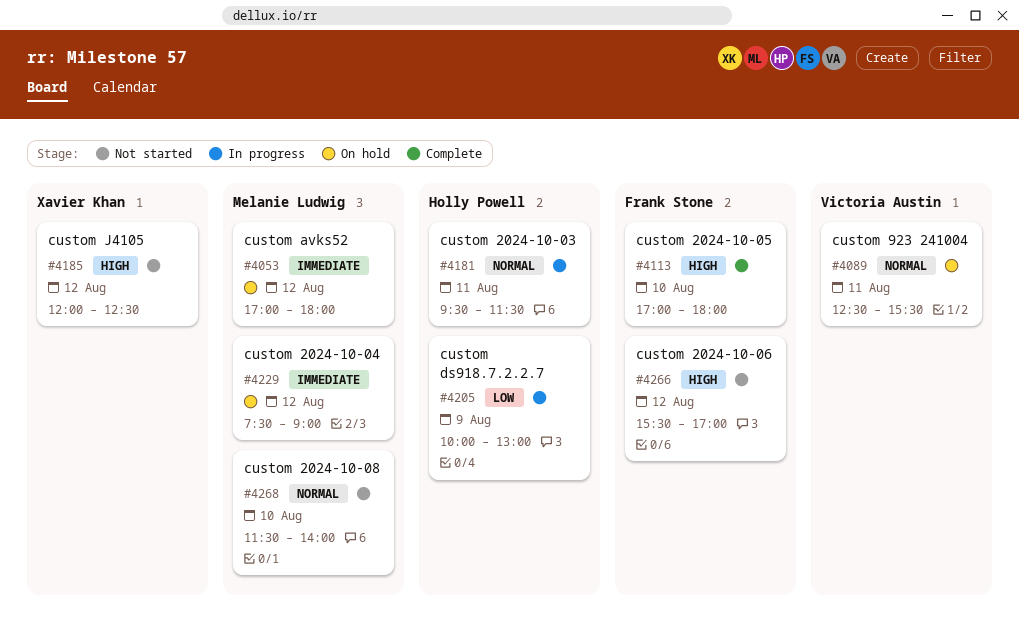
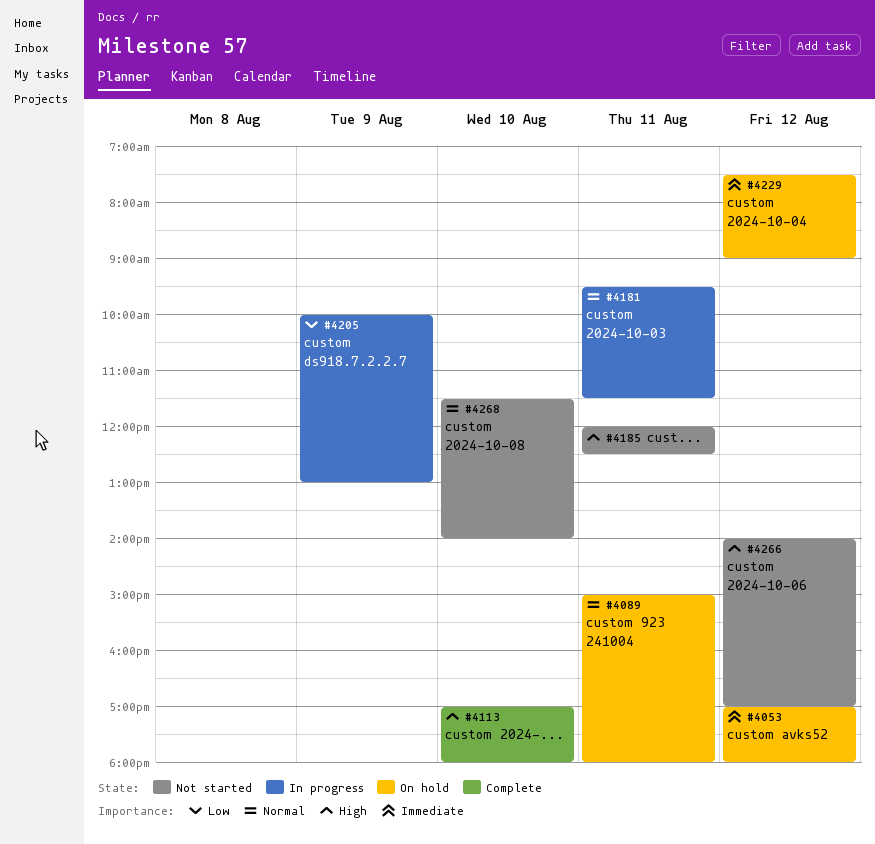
#4089, begins: 12:30 -> 15:00
#4089, ends: 15:30 -> 18:00
#4185, day: Aug 12 -> Aug 11
#4266, begins: 15:30 -> 14:00

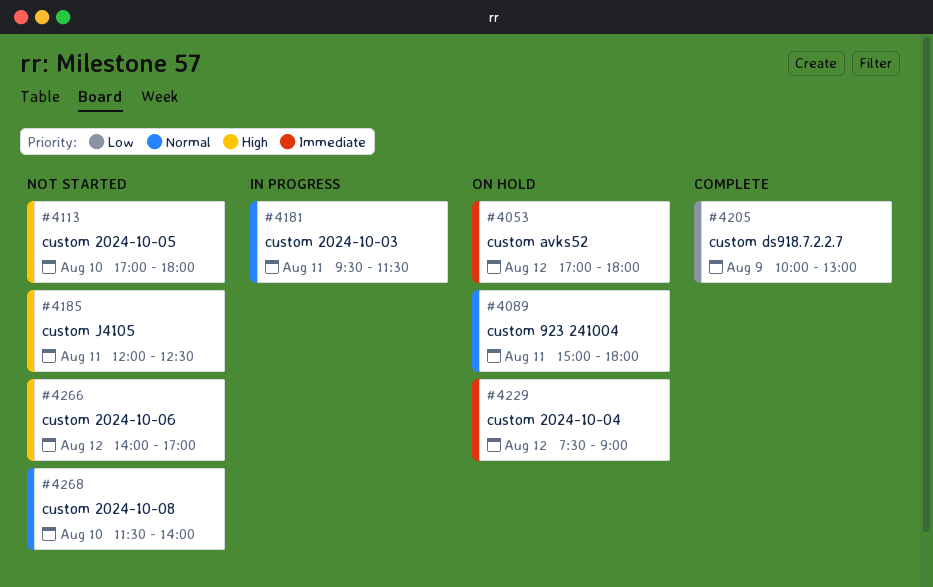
#4113, status: Complete -> Not started
#4205, status: In progress -> Complete

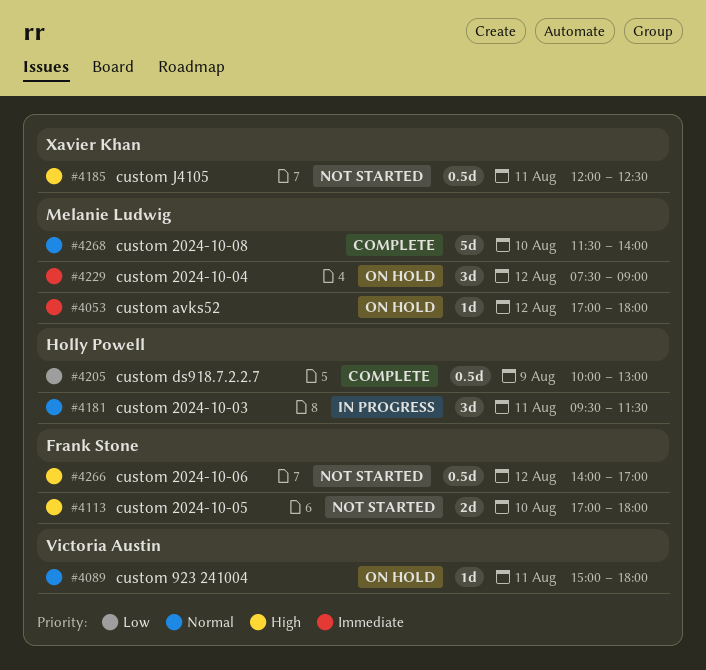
#4268, status: Not started -> Complete

